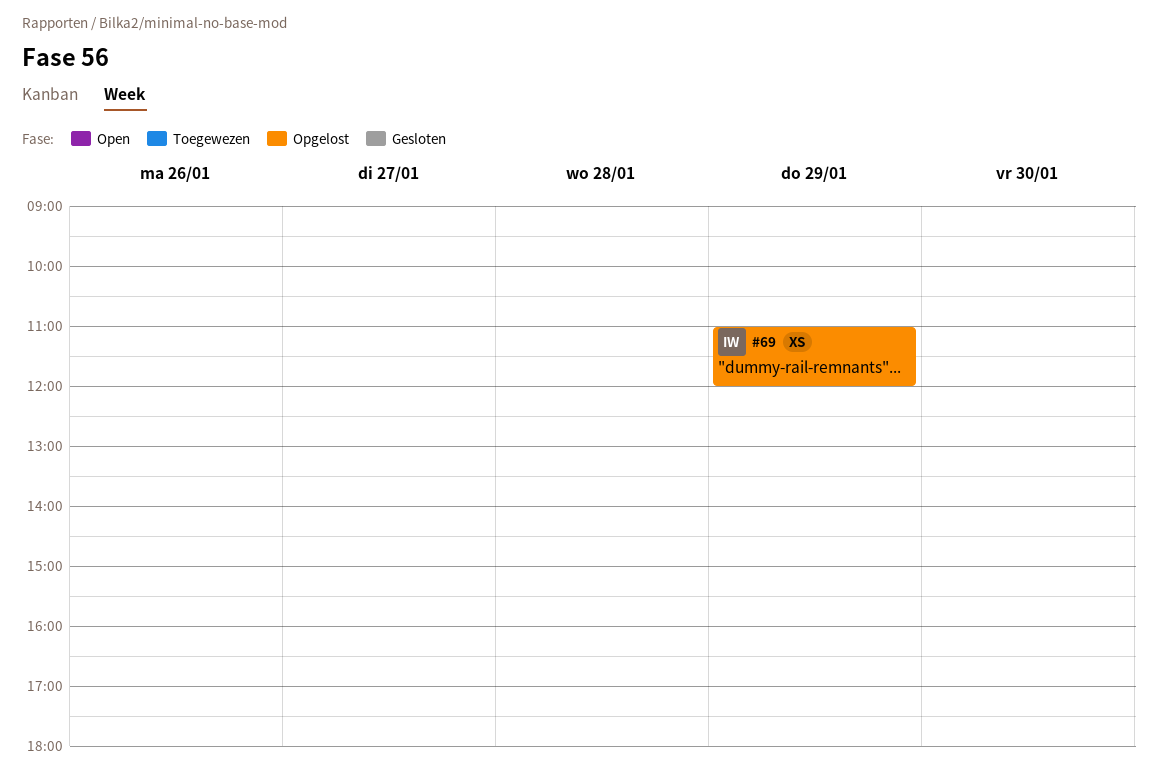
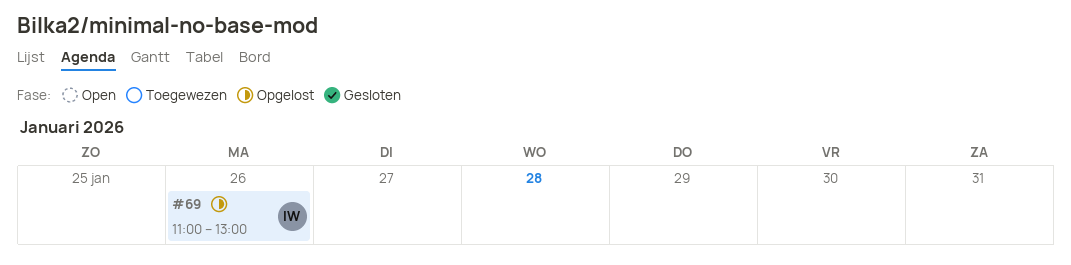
#69, day: Jan 29 -> Jan 26
#69, ends: 12:00 -> 13:00

